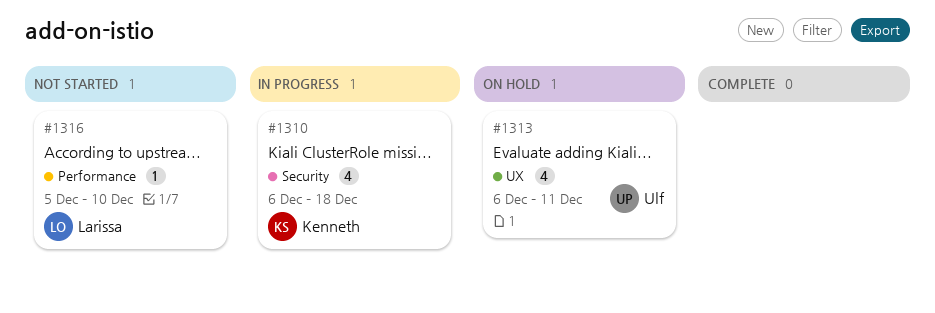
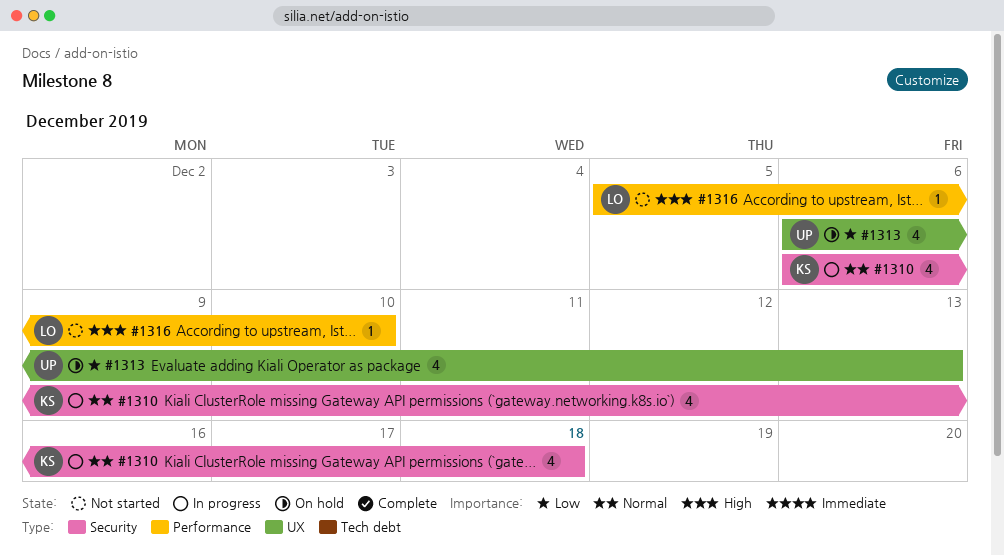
#1313, due: Dec 11 -> Dec 13

